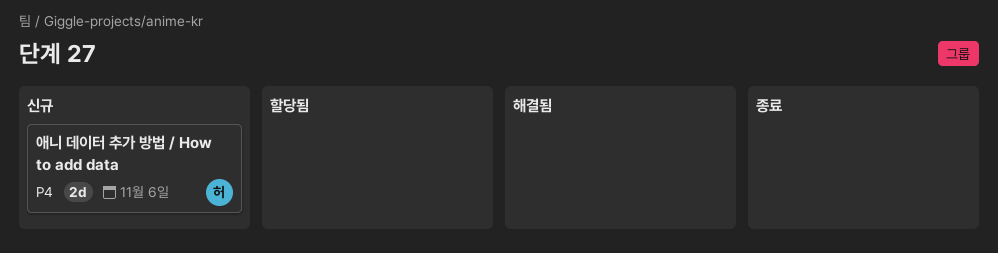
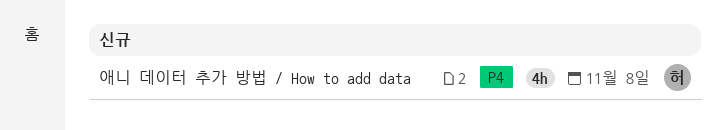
애니 데이터 추가 방법 / How to add data, estimate: 2d -> 4h
애니 데이터 추가 방법 / How to add data, due: Nov 6 -> Nov 8

